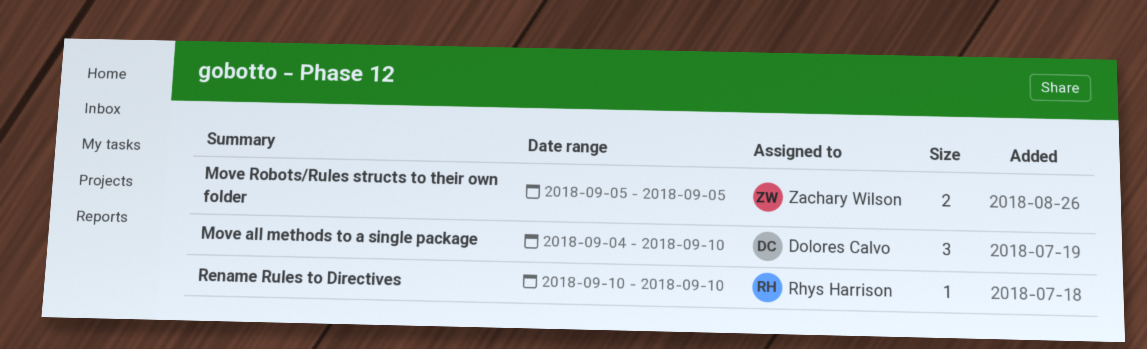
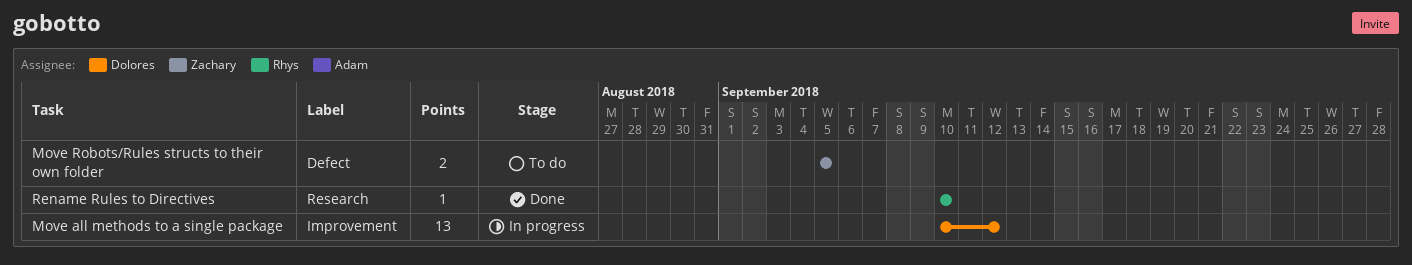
Move all methods to a single package, estimate: 3 -> 13
Move all methods to a single package, start: Sep 4 -> Sep 10
Move all methods to a single package, due: Sep 10 -> Sep 12

